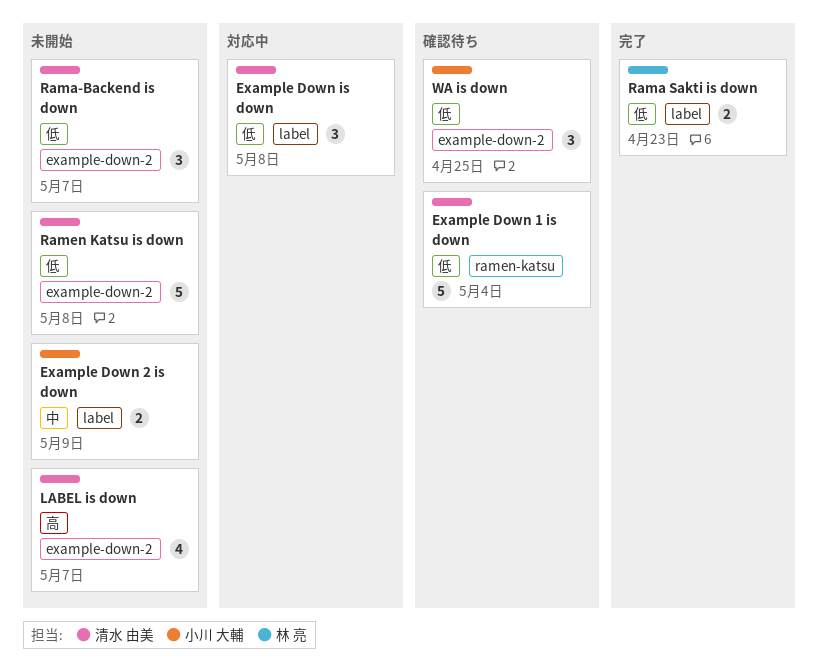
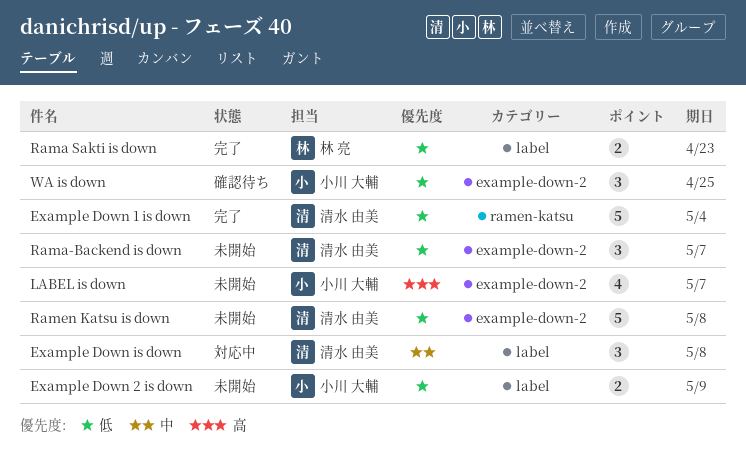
Example Down 1 is down, status: 確認待ち -> 完了
Example Down 2 is down, priority: 中 -> 低
Example Down is down, priority: 低 -> 中
LABEL is down, owner: 清水 由美 -> 小川 大輔

